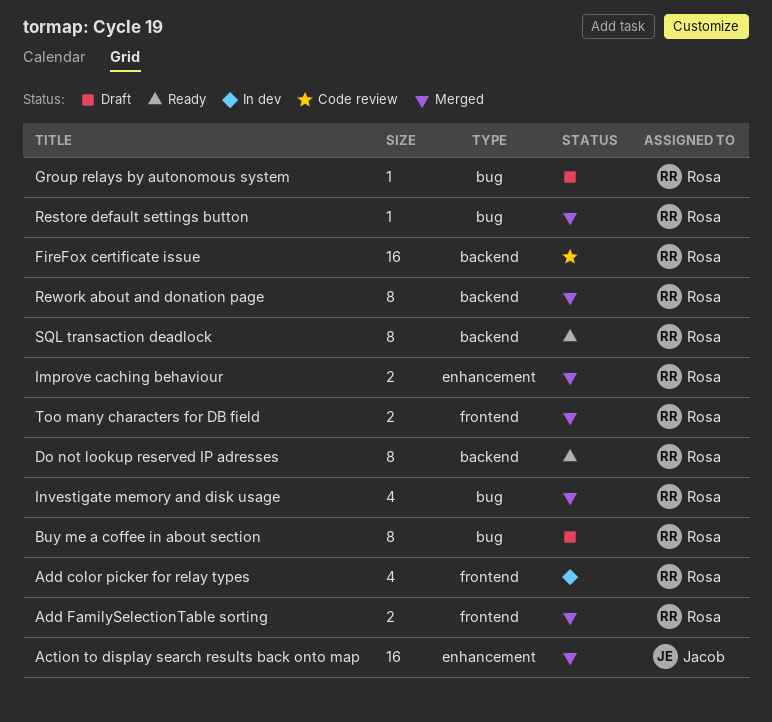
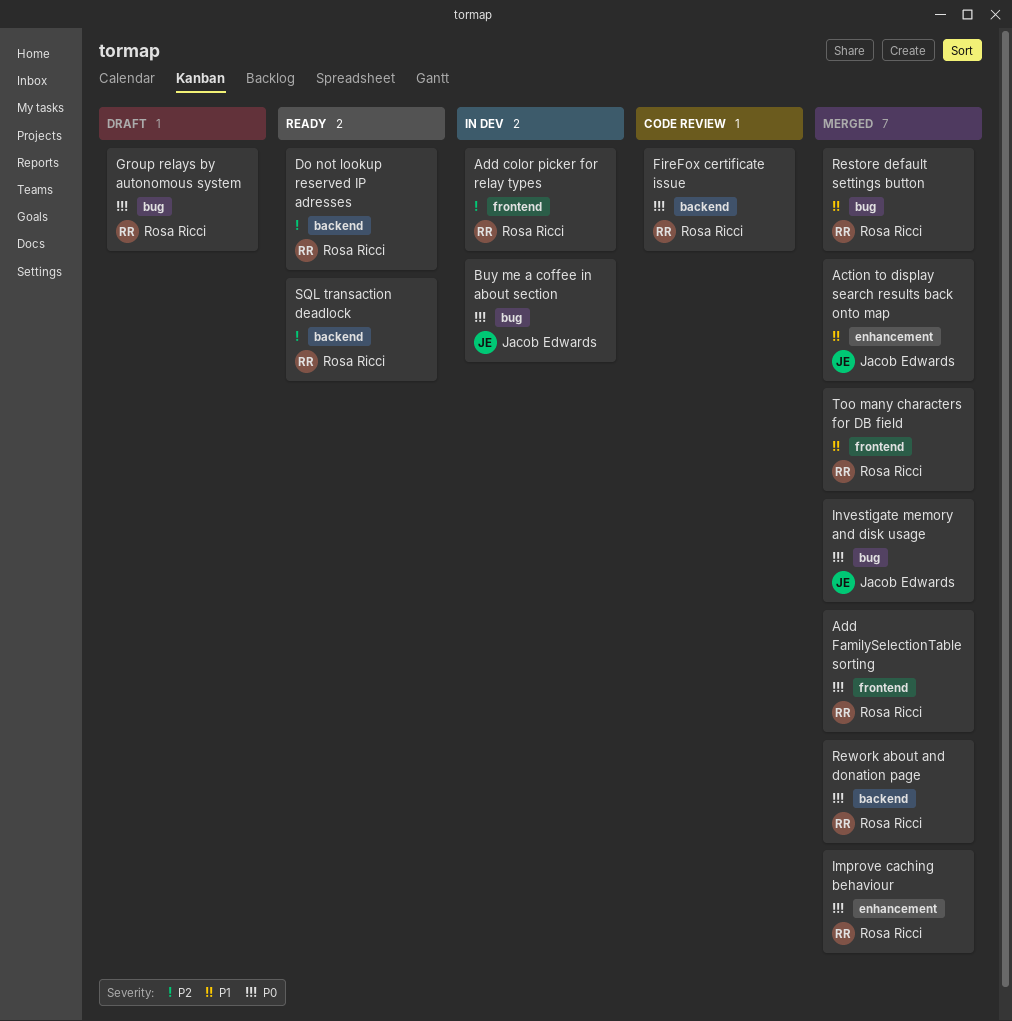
Buy me a coffee in about section, status: Draft -> In dev
Buy me a coffee in about section, owner: Rosa Ricci -> Jacob Edwards
Investigate memory and disk usage, owner: Rosa Ricci -> Jacob Edwards

